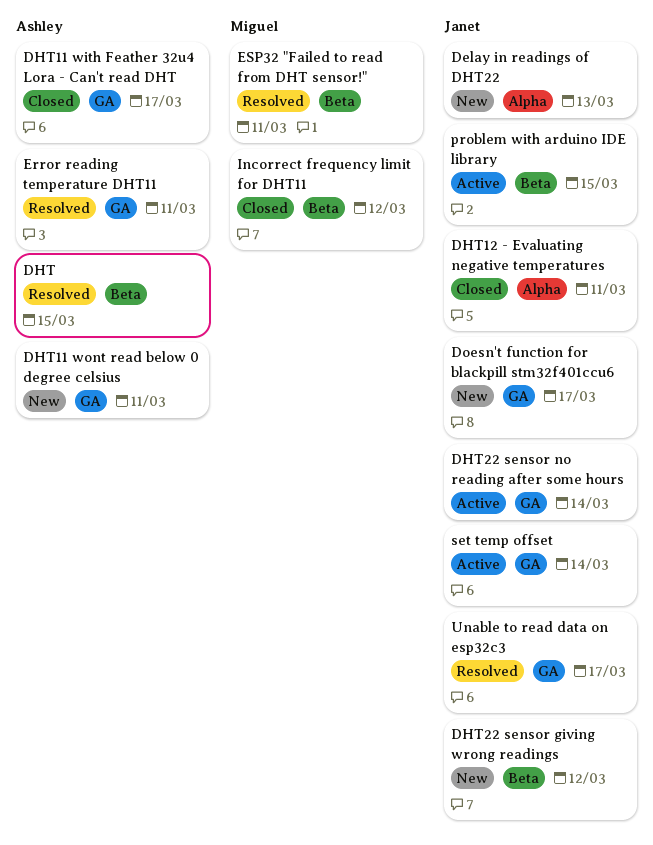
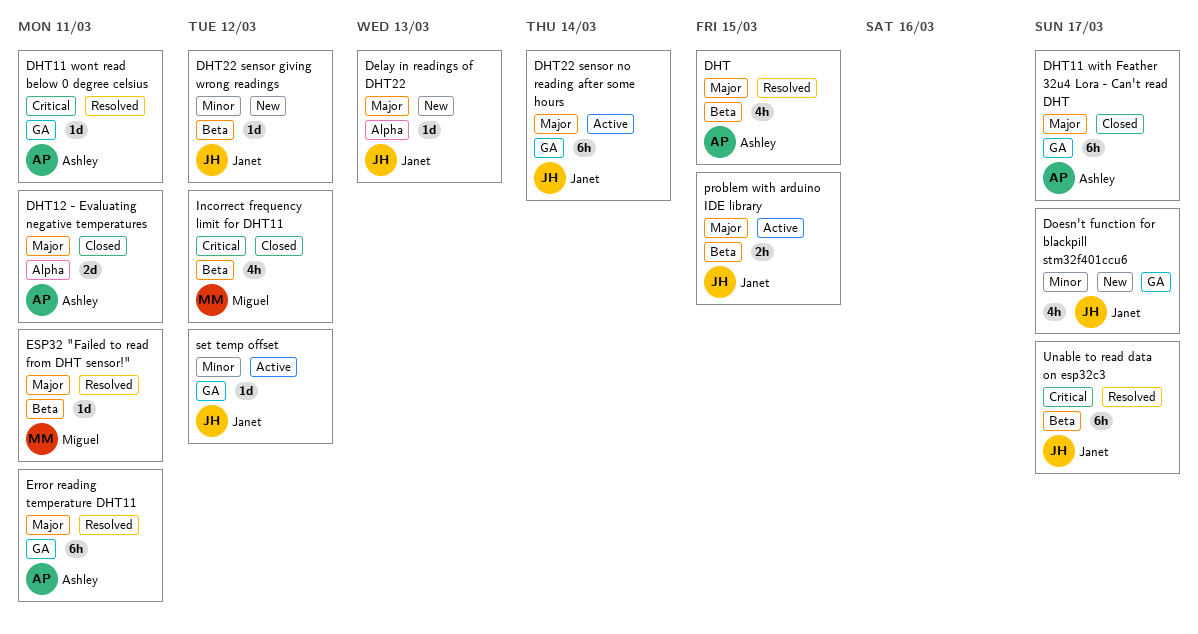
DHT11 wont read below 0 degree celsius, status: New -> Resolved
DHT12 - Evaluating negative temperatures, owner: Janet -> Ashley
set temp offset, due: Mar 14 -> Mar 12
Unable to read data on esp32c3, label: GA -> Beta

